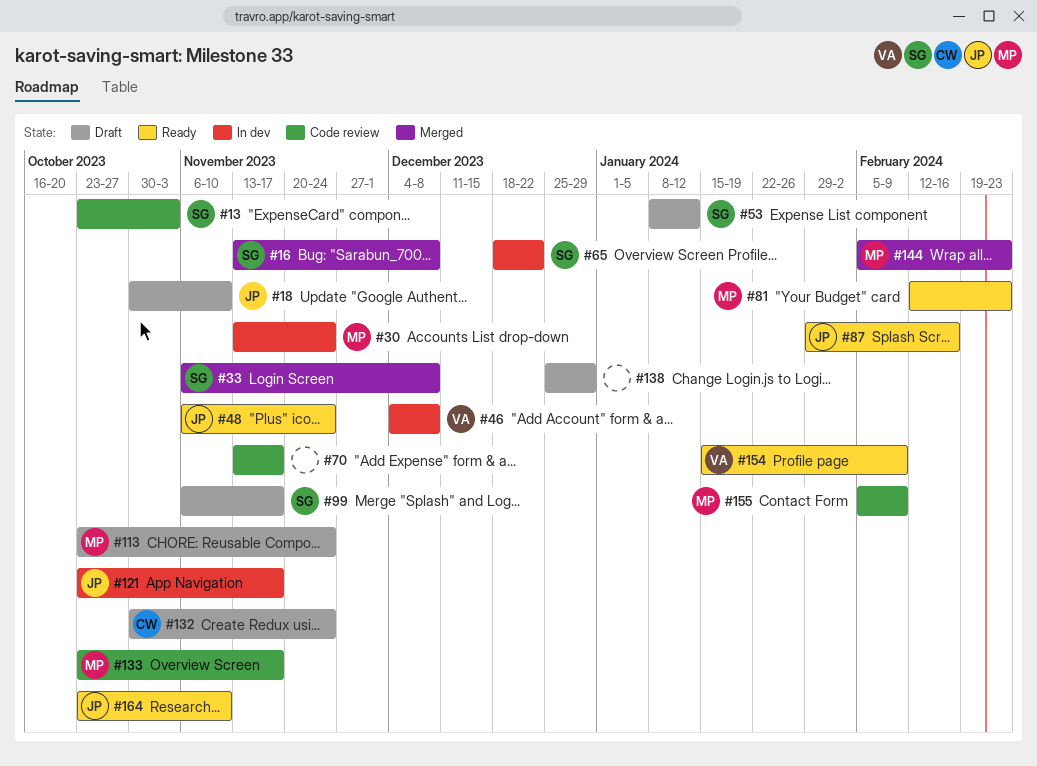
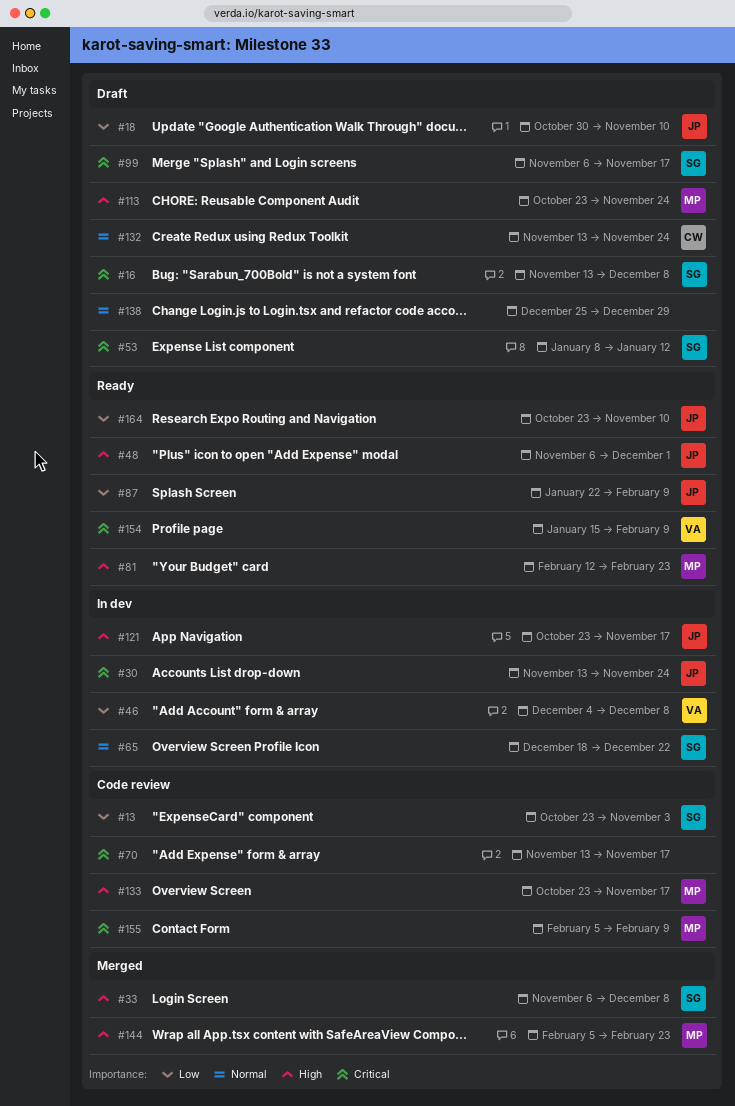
#16, status: Merged -> Draft
#30, owner: MP -> JP
#48, due: Nov 24 -> Dec 1
#87, start: Jan 29 -> Jan 22
#87, due: Feb 16 -> Feb 9
#132, start: Oct 30 -> Nov 13

